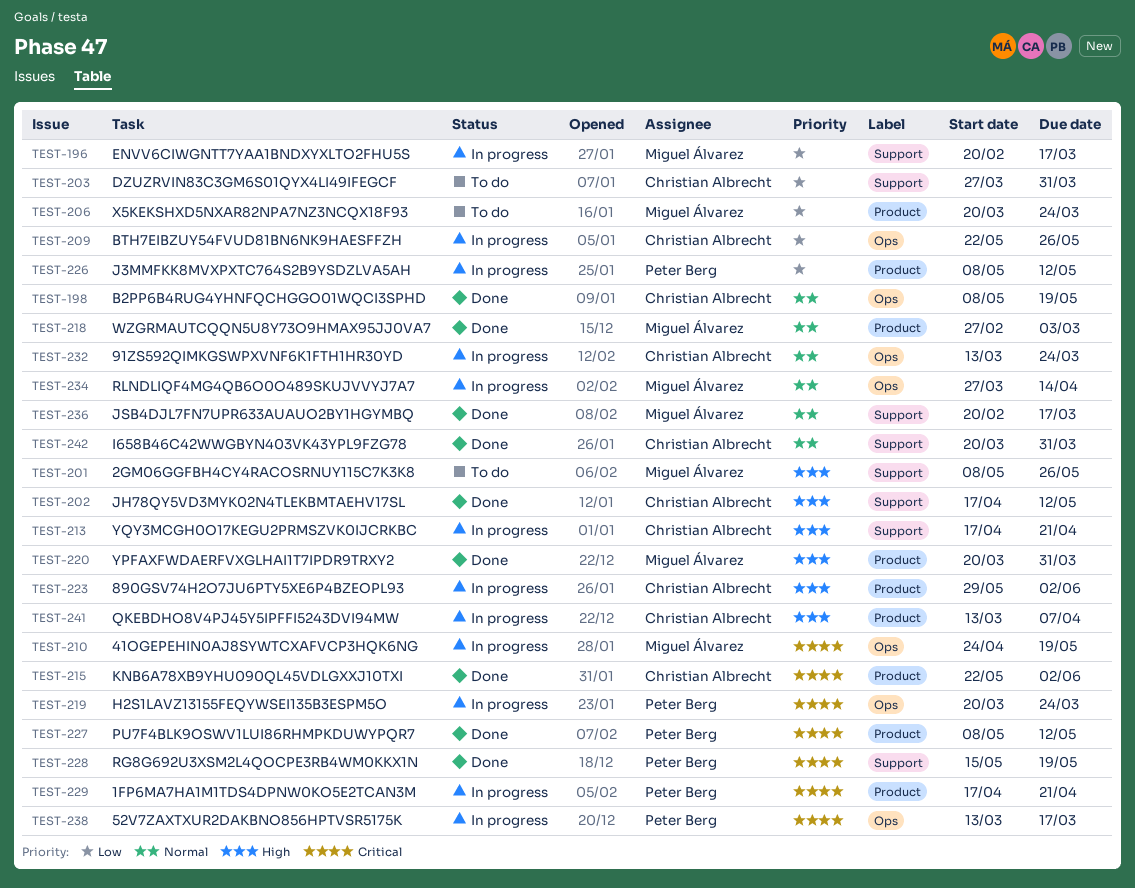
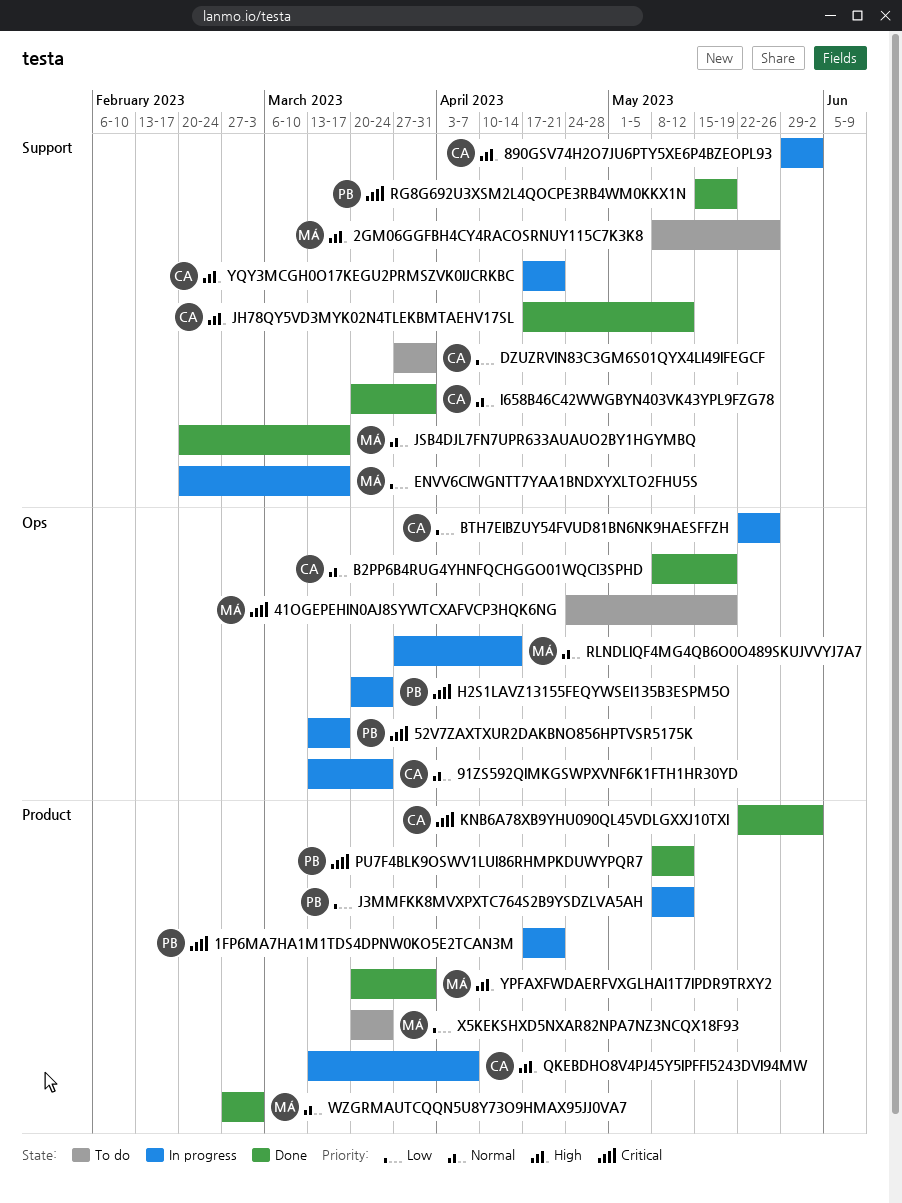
41OGEPEHIN0AJ8SYWTCXAFVCP3HQK6NG, status: In progress -> To do
890GSV74H2O7JU6PTY5XE6P4BZEOPL93, label: Product -> Support

